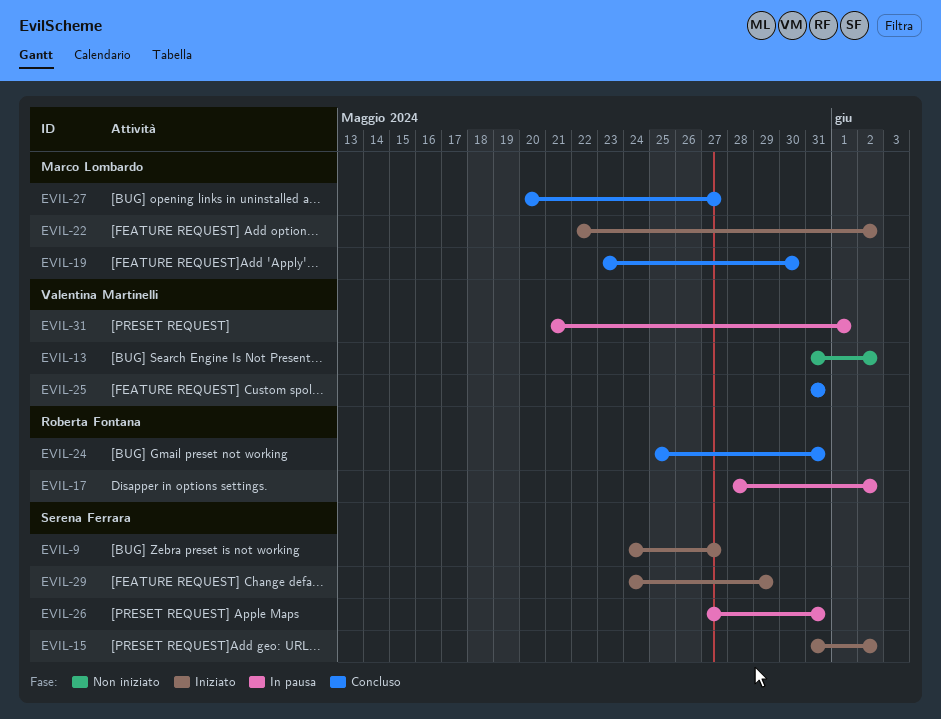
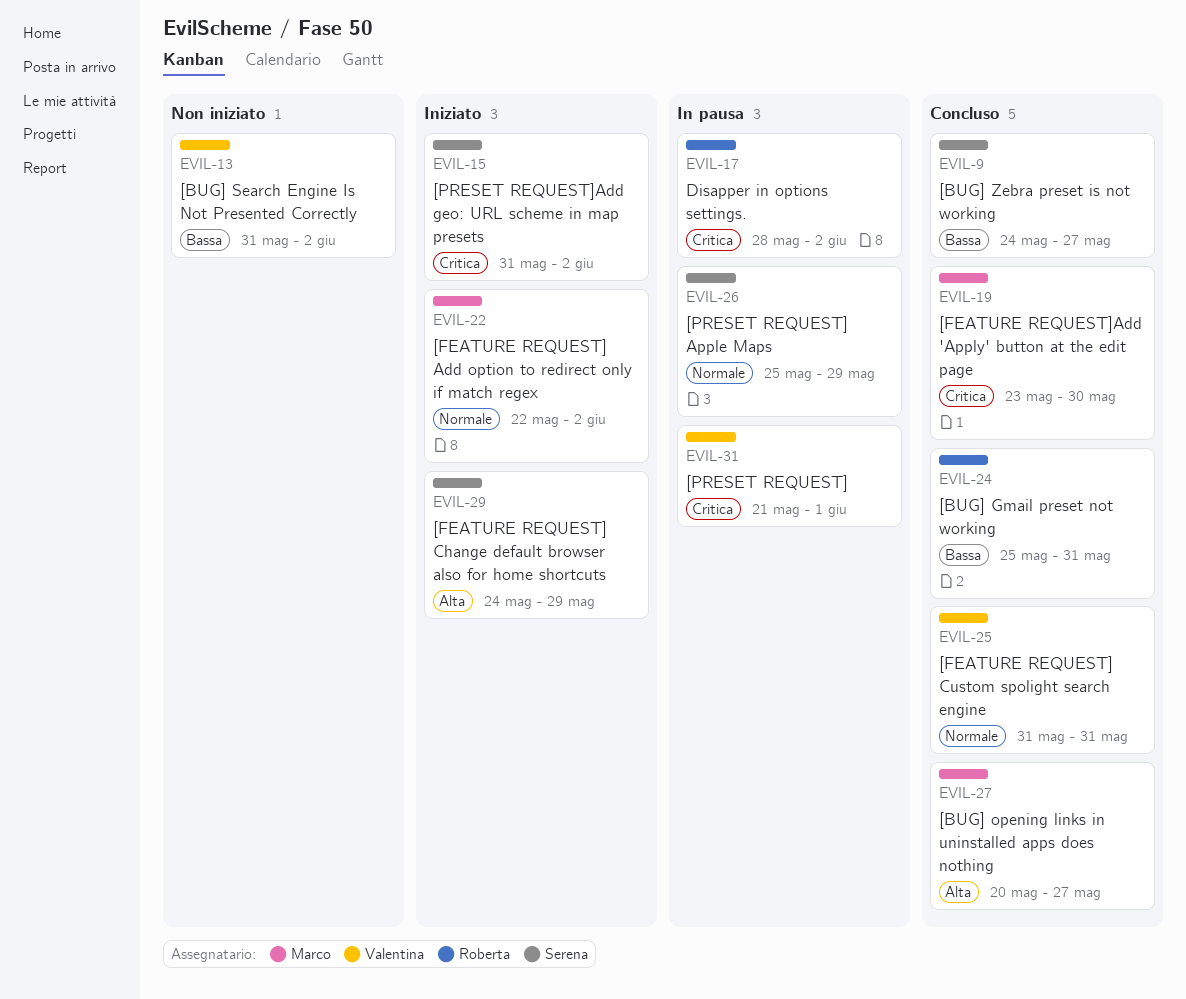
EVIL-9, status: Iniziato -> Concluso
EVIL-26, start: May 27 -> May 25
EVIL-26, due: May 31 -> May 29

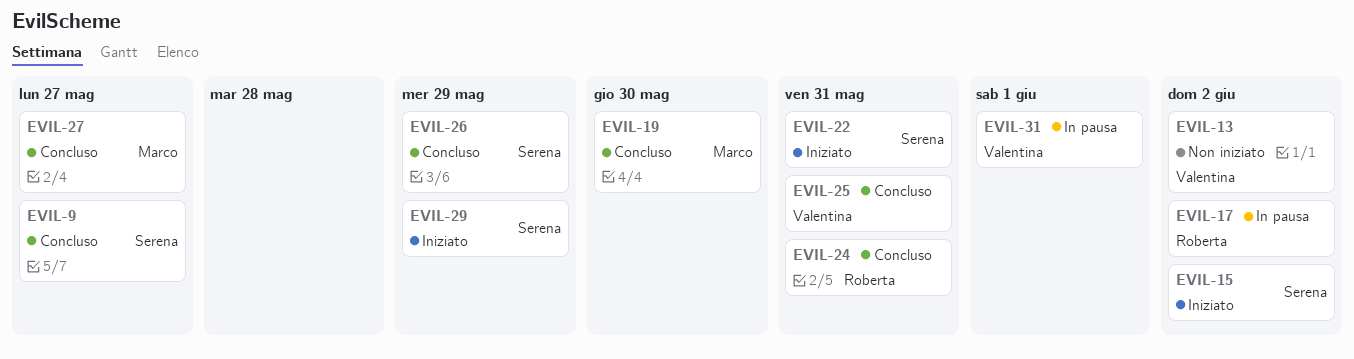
EVIL-22, owner: Marco -> Serena
EVIL-22, due: Jun 2 -> May 31
EVIL-26, status: In pausa -> Concluso

